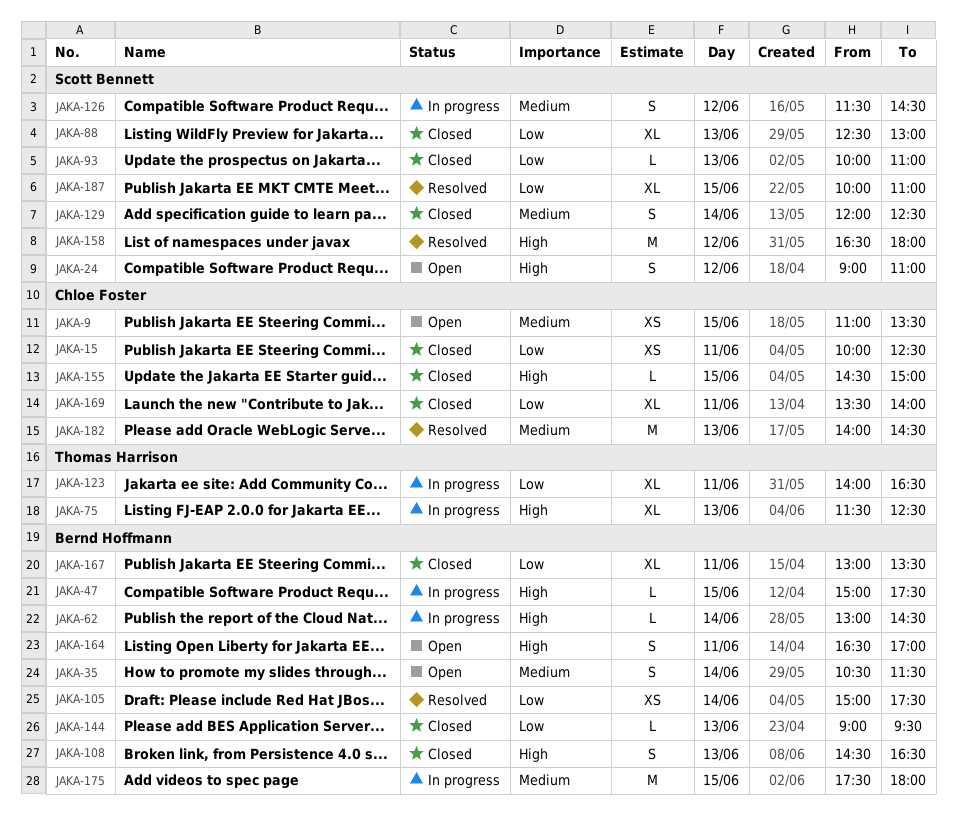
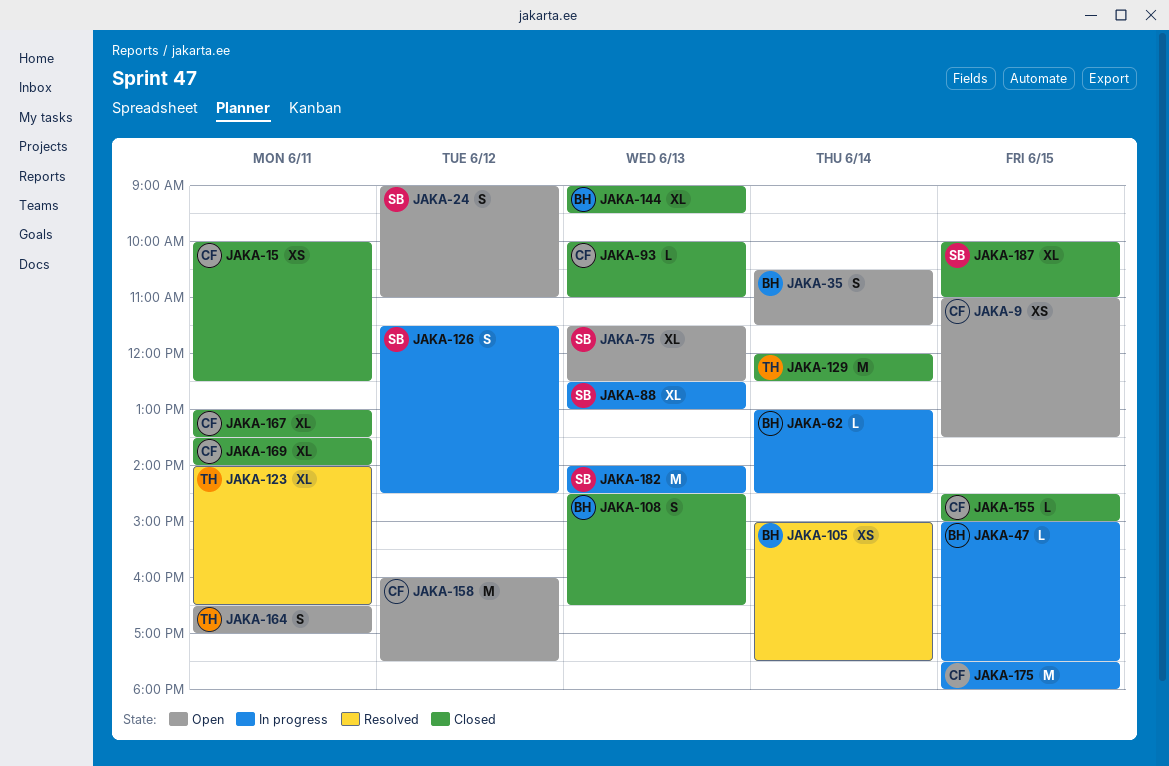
JAKA-75, status: In progress -> Open
JAKA-75, owner: Thomas Harrison -> Scott Bennett
JAKA-88, status: Closed -> In progress
JAKA-93, owner: Scott Bennett -> Chloe Foster
JAKA-123, status: In progress -> Resolved
JAKA-129, owner: Scott Bennett -> Thomas Harrison
JAKA-129, estimate: S -> M
JAKA-144, estimate: L -> XL
JAKA-158, status: Resolved -> Open
JAKA-158, owner: Scott Bennett -> Chloe Foster
JAKA-158, begins: 16:30 -> 16:00
JAKA-158, ends: 18:00 -> 17:30
JAKA-164, owner: Bernd Hoffmann -> Thomas Harrison
JAKA-167, owner: Bernd Hoffmann -> Chloe Foster
JAKA-175, owner: Bernd Hoffmann -> Chloe Foster
JAKA-182, status: Resolved -> In progress
JAKA-182, owner: Chloe Foster -> Scott Bennett
JAKA-187, status: Resolved -> Closed

